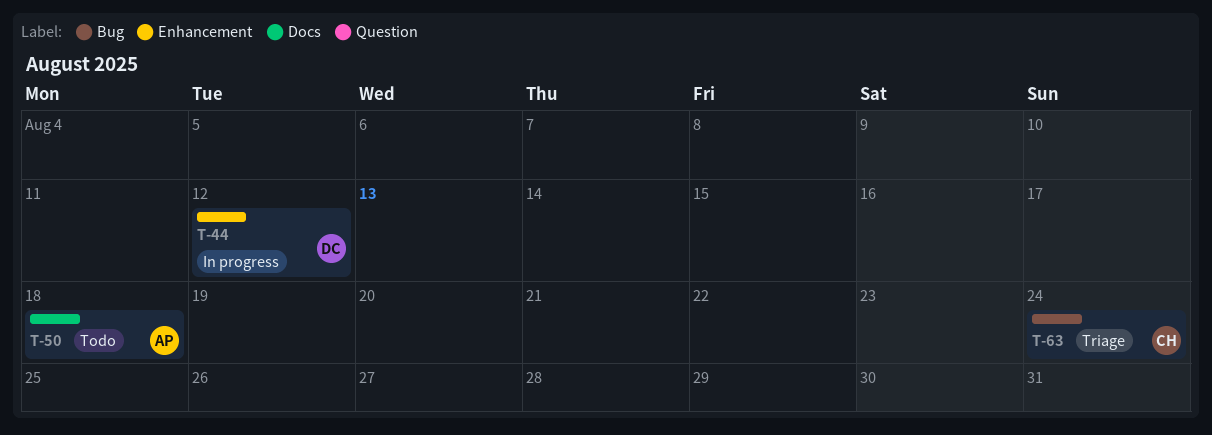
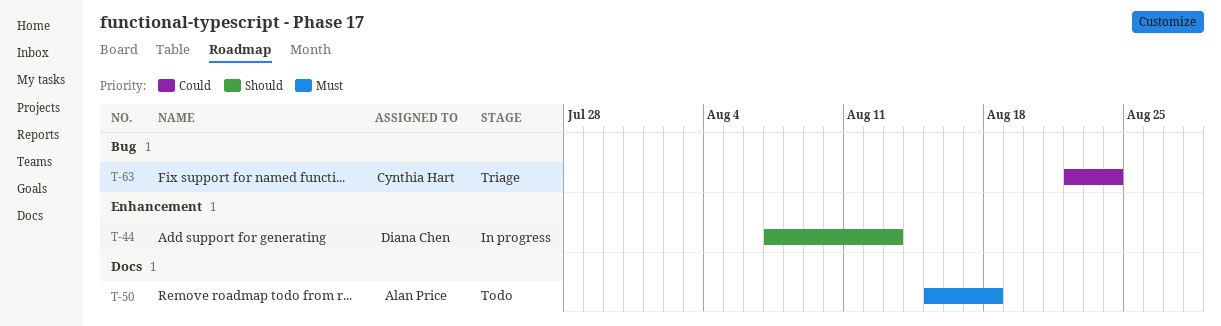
T-44, due: Aug 12 -> Aug 13

